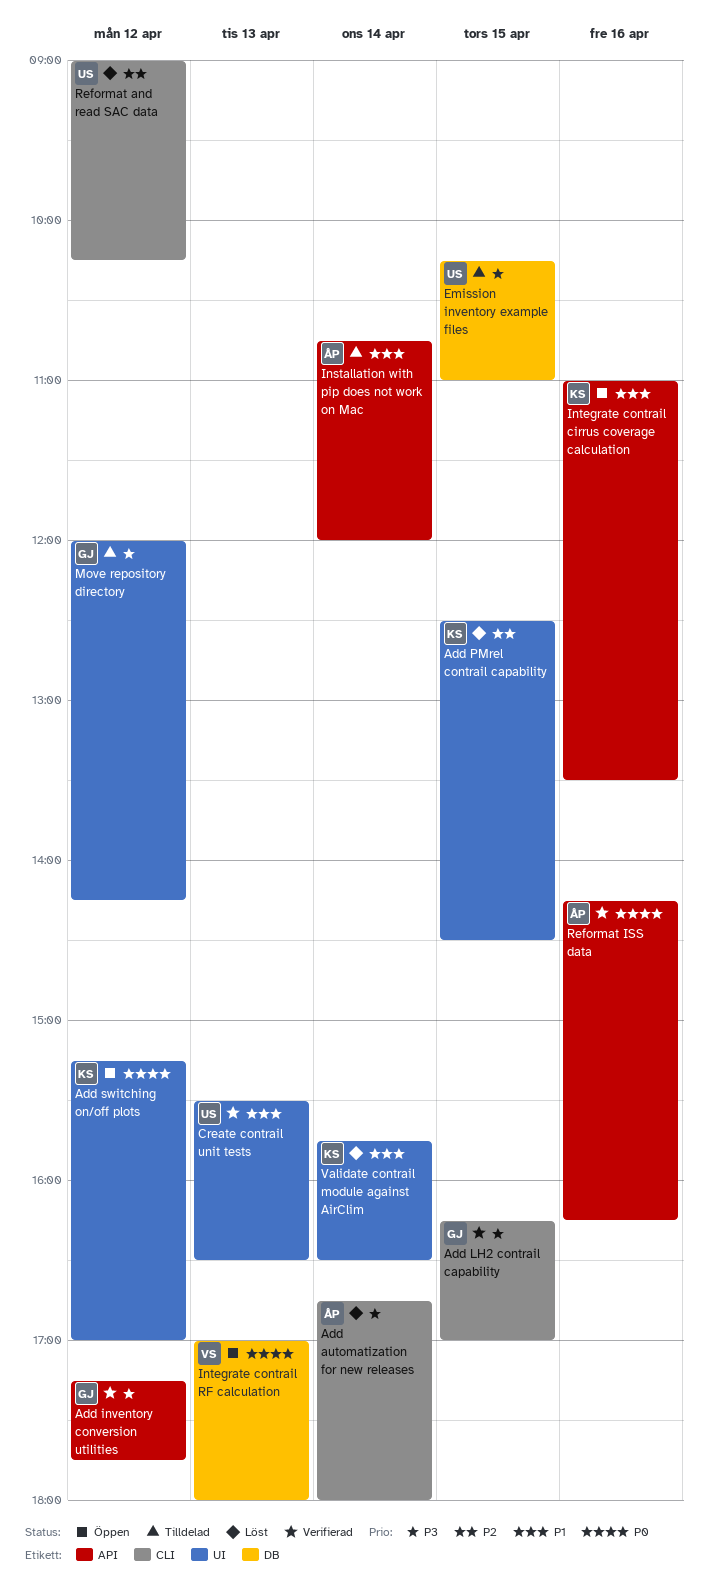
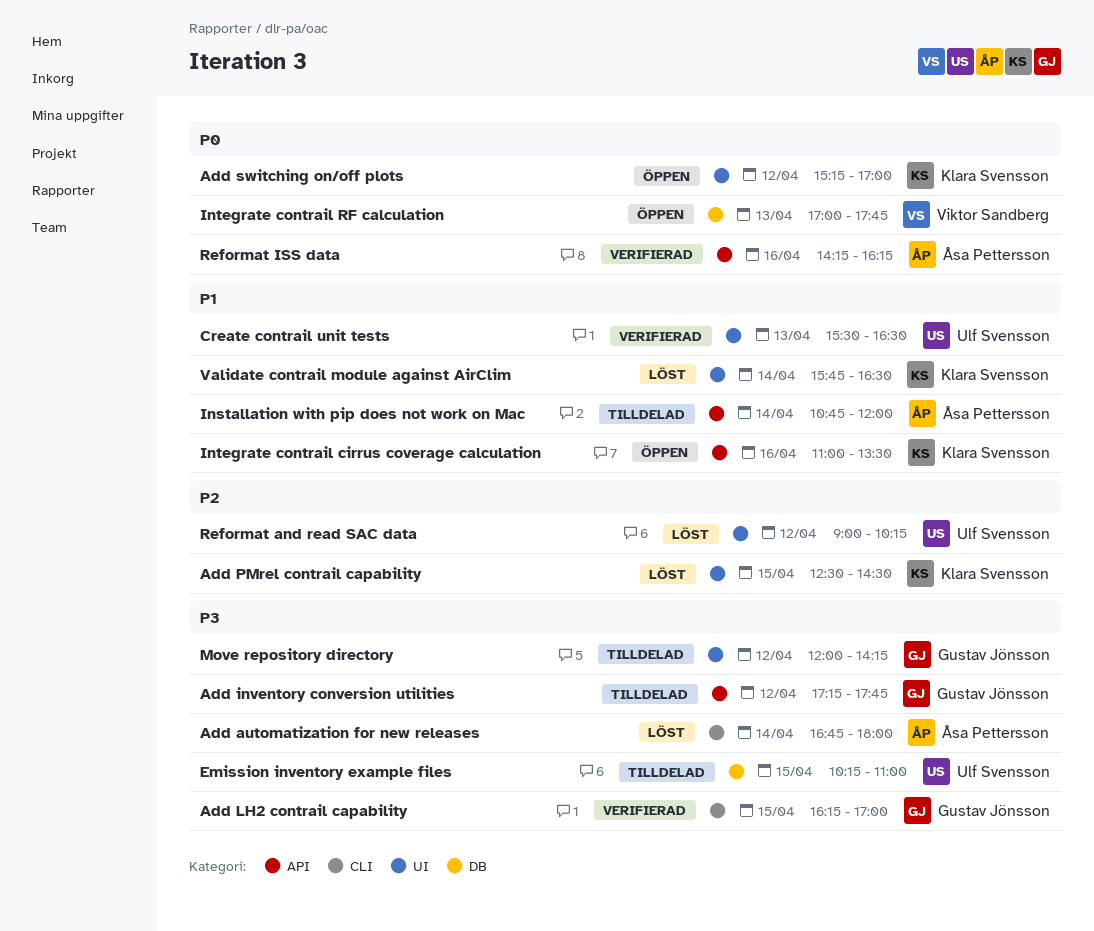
Add inventory conversion utilities, status: Verifierad -> Tilldelad
Integrate contrail RF calculation, ends: 18:00 -> 17:45
Reformat and read SAC data, label: CLI -> UI

